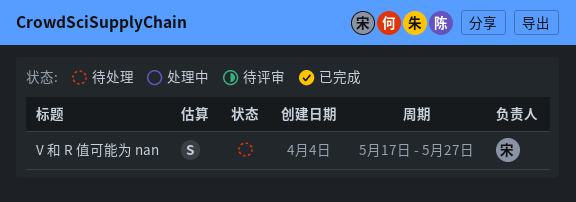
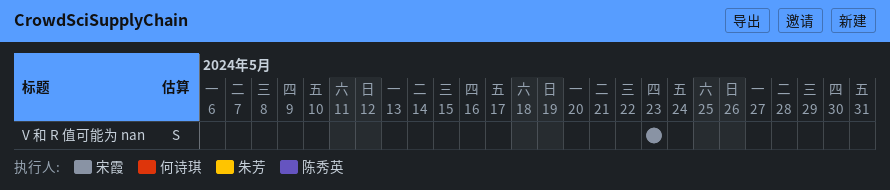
V 和 R 值可能为 nan, start: May 17 -> May 23
V 和 R 值可能为 nan, due: May 27 -> May 23

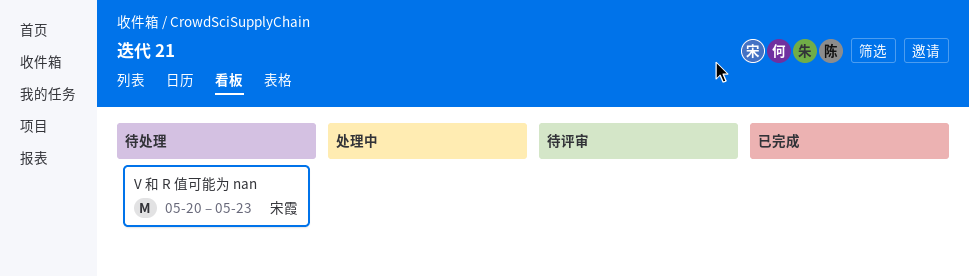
V 和 R 值可能为 nan, estimate: S -> M
V 和 R 值可能为 nan, start: May 23 -> May 20

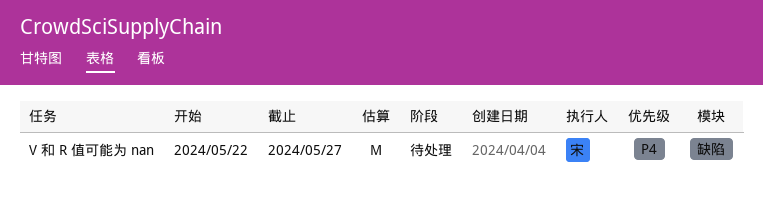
V 和 R 值可能为 nan, start: May 20 -> May 22
V 和 R 值可能为 nan, due: May 23 -> May 27

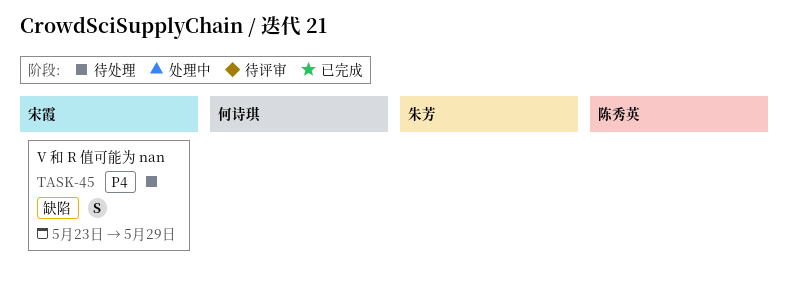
V 和 R 值可能为 nan, estimate: M -> S
V 和 R 值可能为 nan, start: May 22 -> May 23
V 和 R 值可能为 nan, due: May 27 -> May 29

